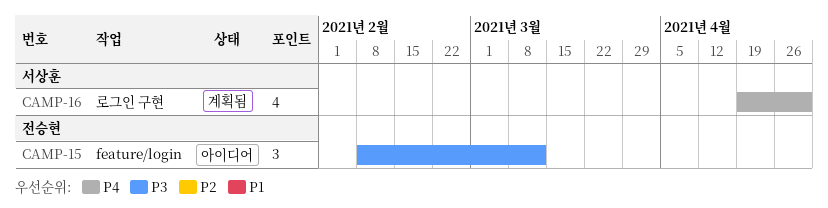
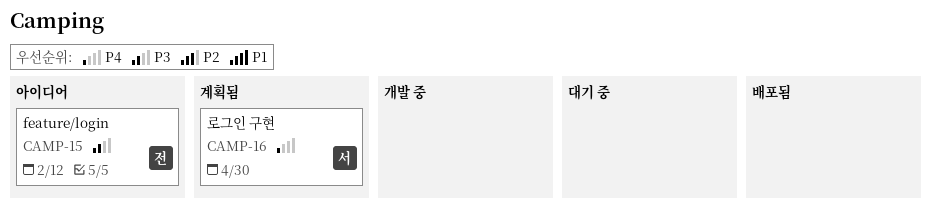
CAMP-15, due: Mar 12 -> Feb 12

